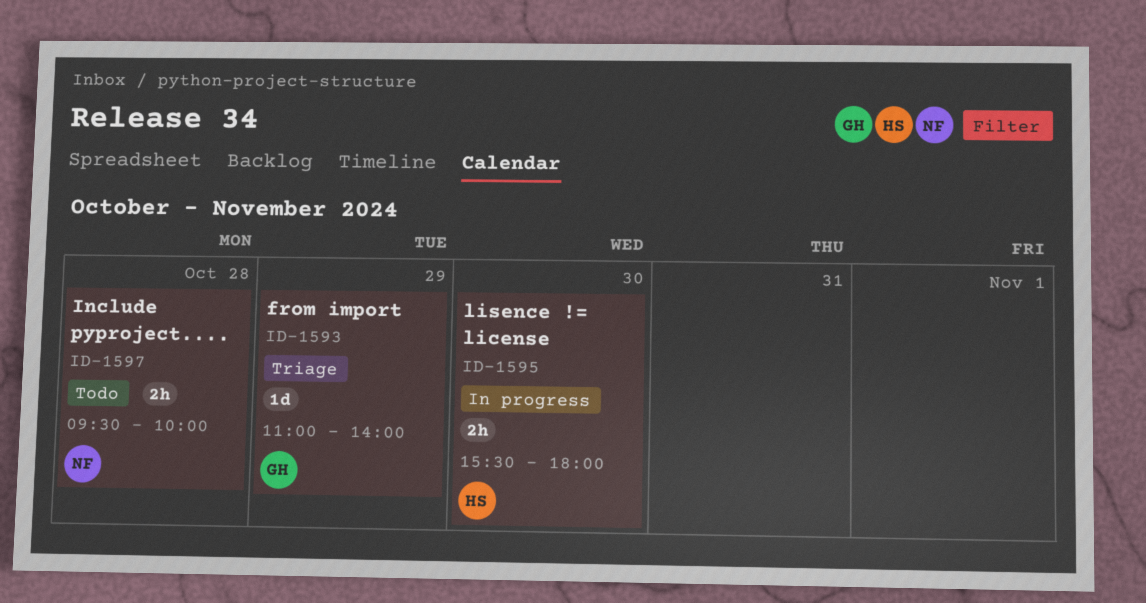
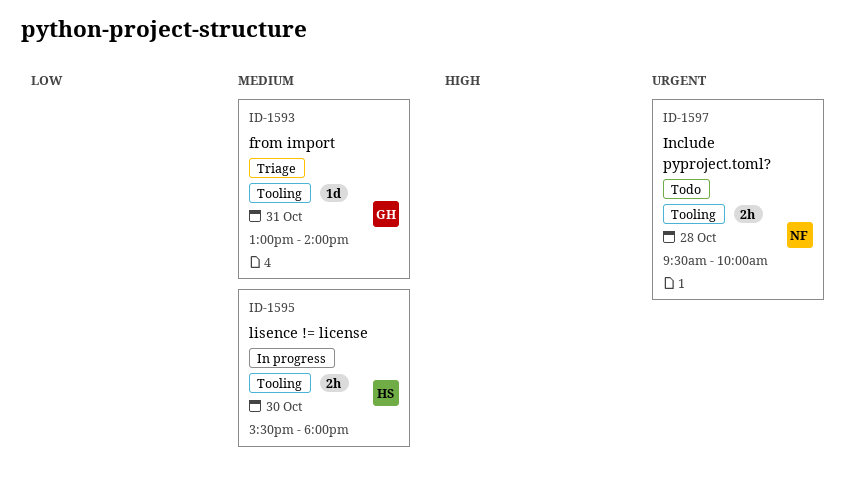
ID-1593, day: Oct 29 -> Oct 31
ID-1593, begins: 11:00 -> 13:00

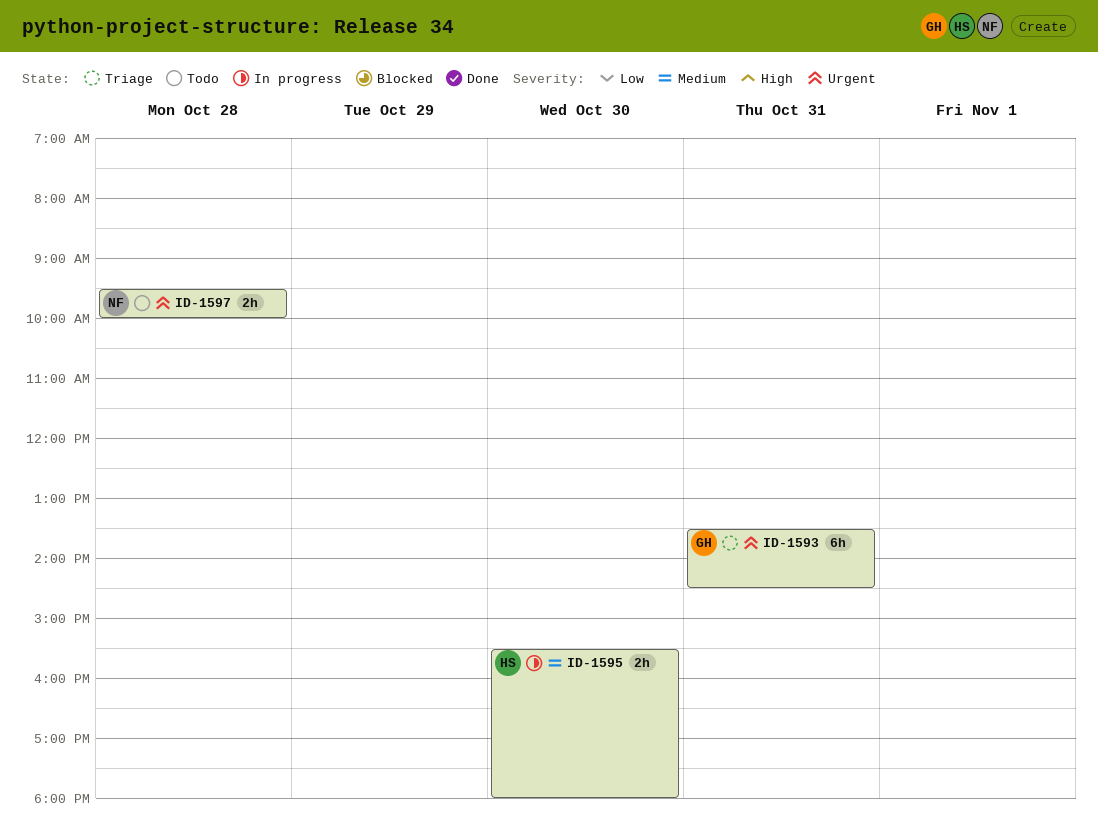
ID-1593, priority: Medium -> Urgent
ID-1593, estimate: 1d -> 6h
ID-1593, begins: 13:00 -> 13:30
ID-1593, ends: 14:00 -> 14:30

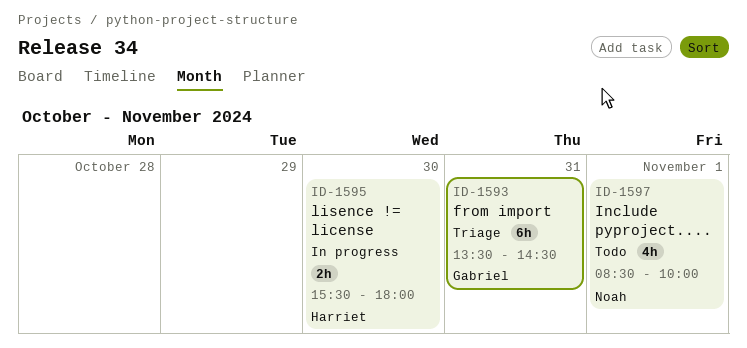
ID-1597, estimate: 2h -> 4h
ID-1597, day: Oct 28 -> Nov 1
ID-1597, begins: 09:30 -> 08:30

